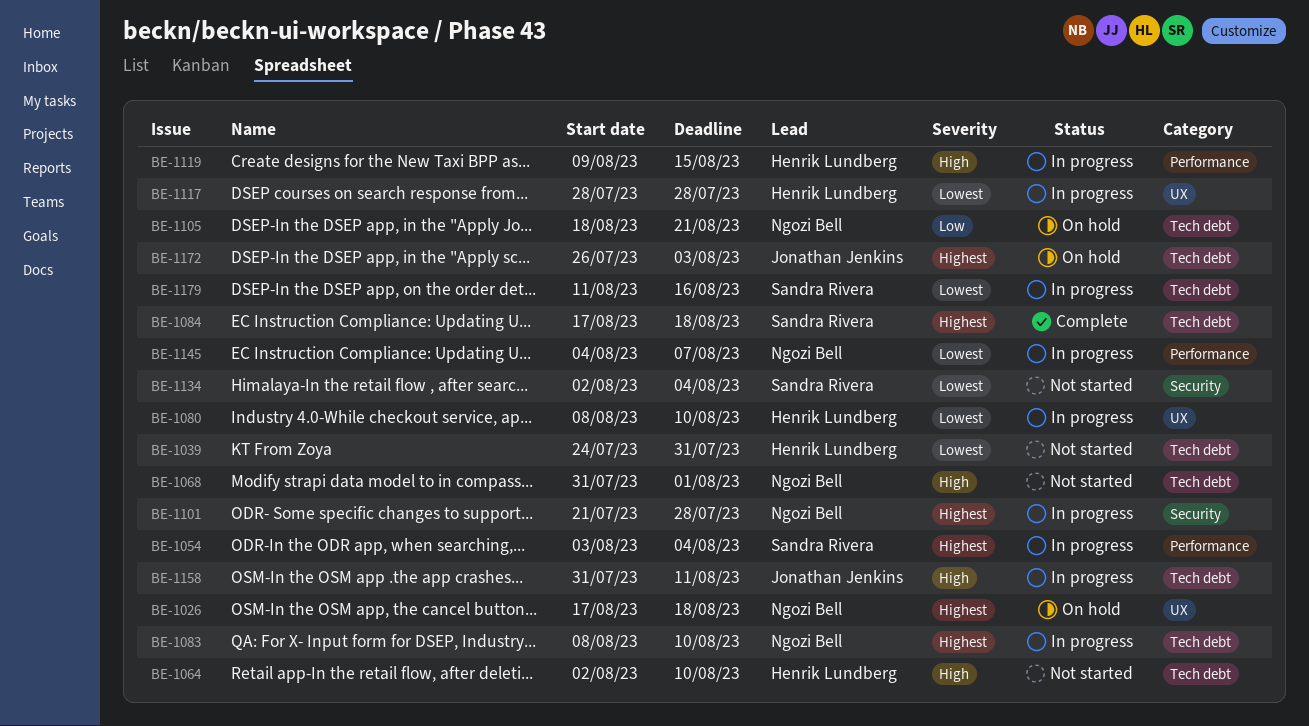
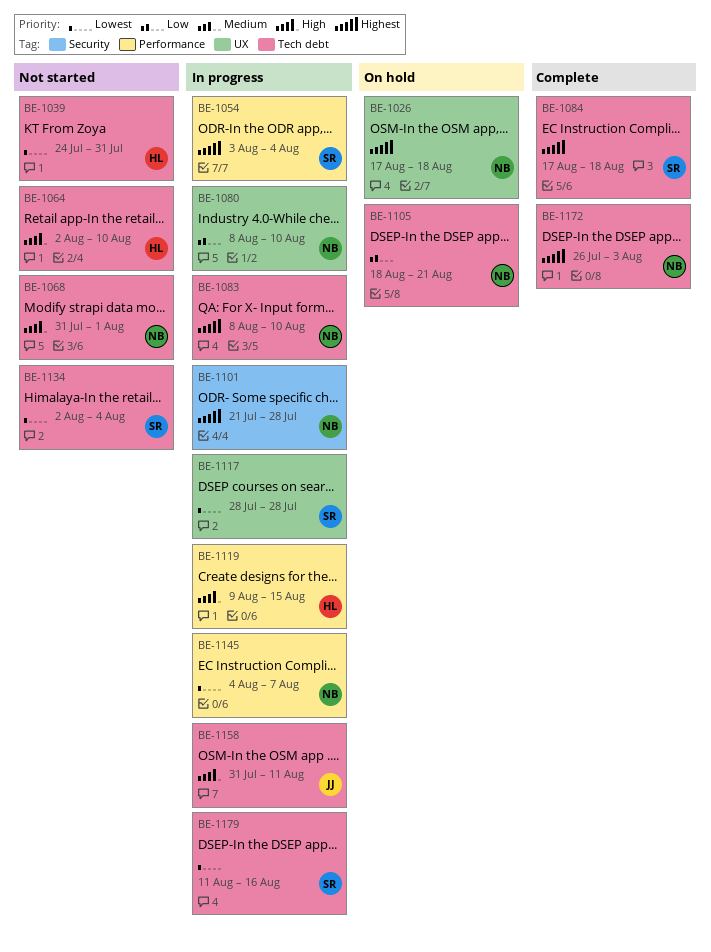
BE-1080, owner: Henrik Lundberg -> Ngozi Bell
BE-1080, priority: Lowest -> Low
BE-1117, owner: Henrik Lundberg -> Sandra Rivera
BE-1134, label: Security -> Tech debt
BE-1172, status: On hold -> Complete
BE-1172, owner: Jonathan Jenkins -> Ngozi Bell

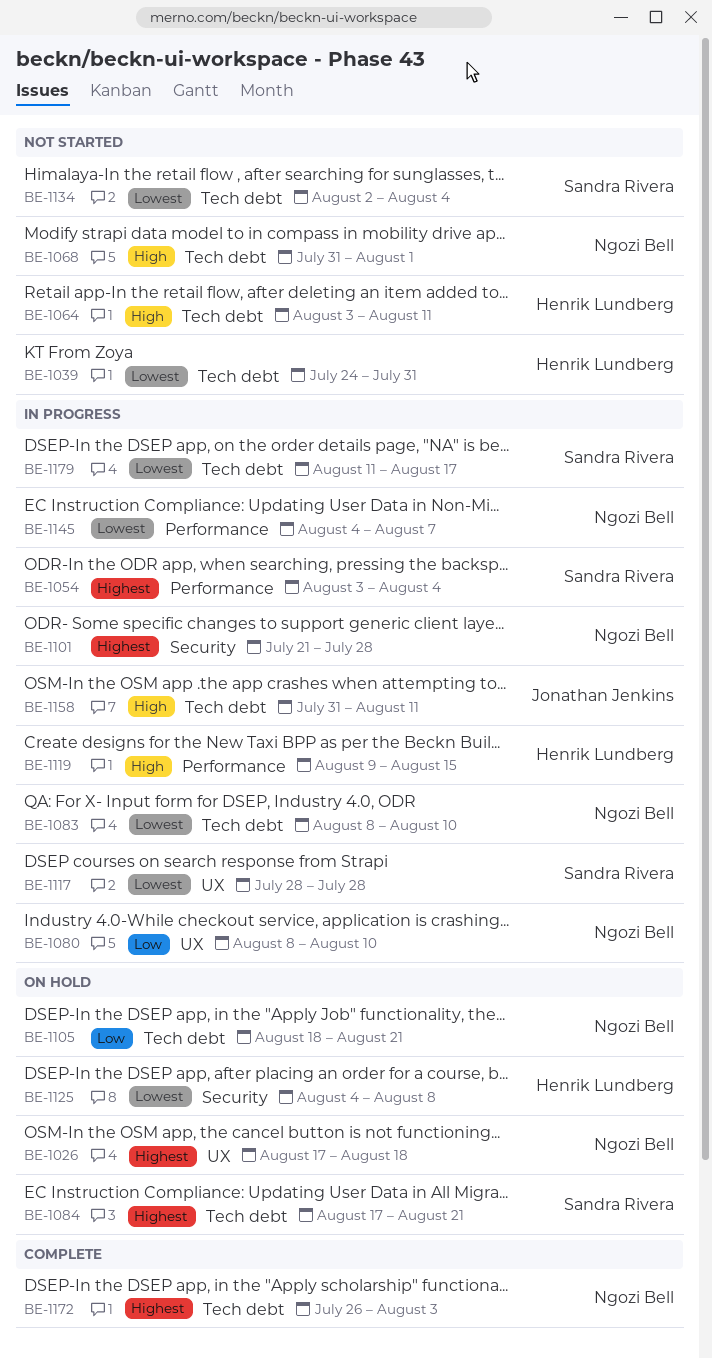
BE-1064, start: Aug 2 -> Aug 3
BE-1064, due: Aug 10 -> Aug 11
BE-1083, priority: Highest -> Lowest
BE-1084, status: Complete -> On hold
BE-1084, due: Aug 18 -> Aug 21
BE-1125: none -> present
BE-1179, due: Aug 16 -> Aug 17

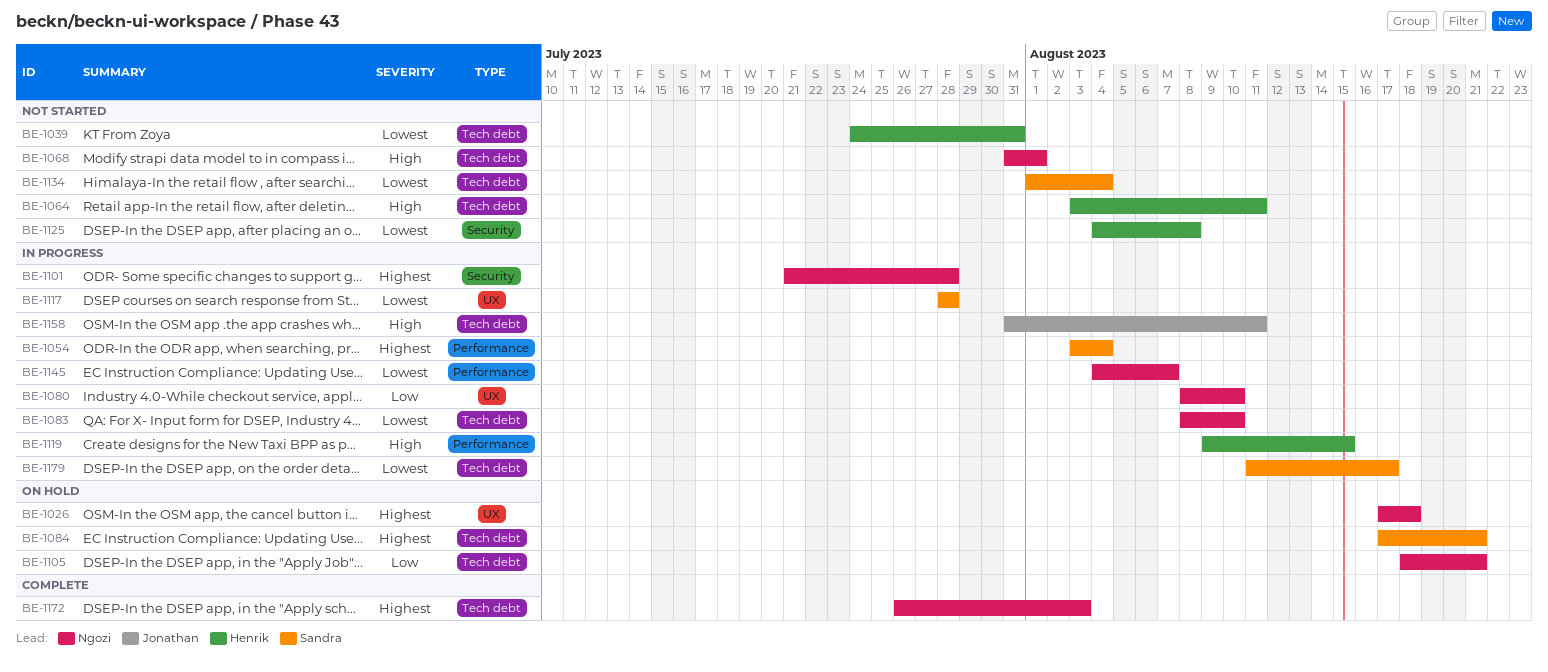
BE-1125, status: On hold -> Not started
BE-1134, start: Aug 2 -> Aug 1

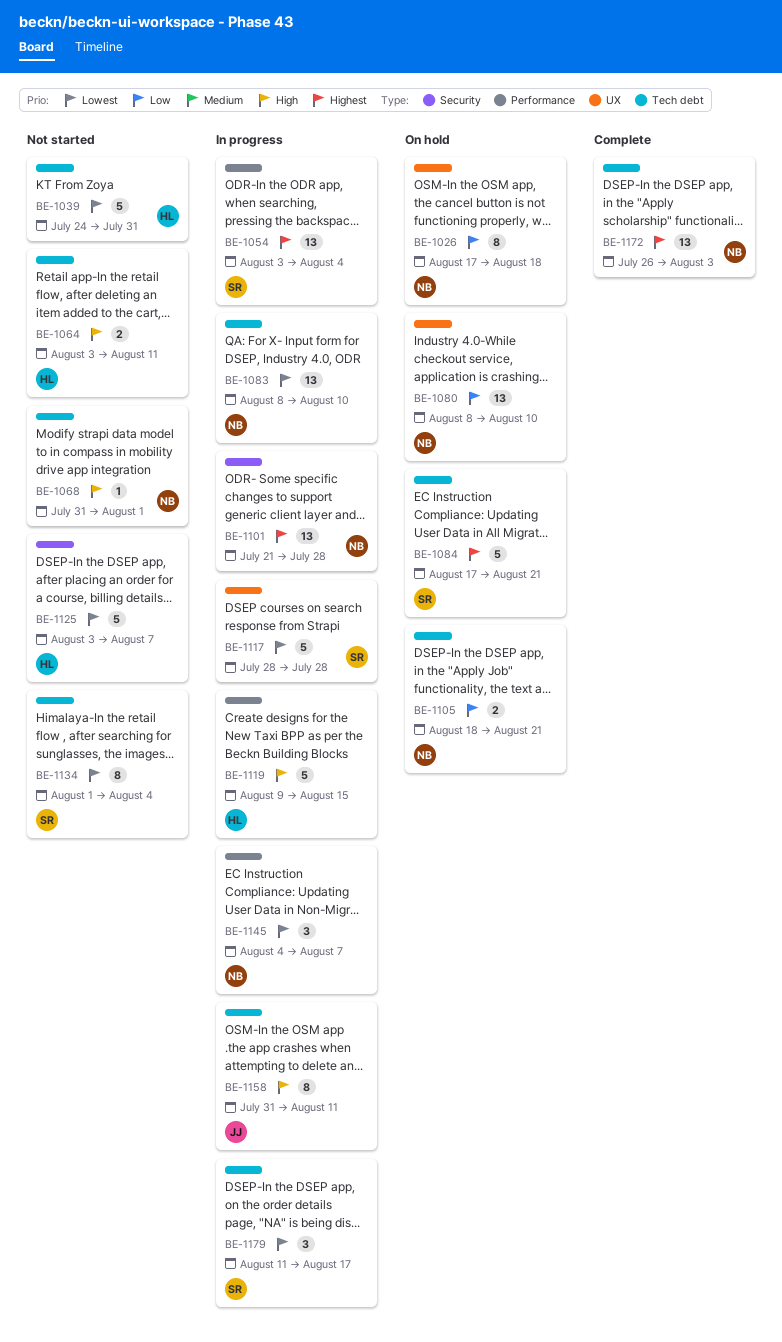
BE-1026, priority: Highest -> Low
BE-1080, status: In progress -> On hold
BE-1125, start: Aug 4 -> Aug 3
BE-1125, due: Aug 8 -> Aug 7

